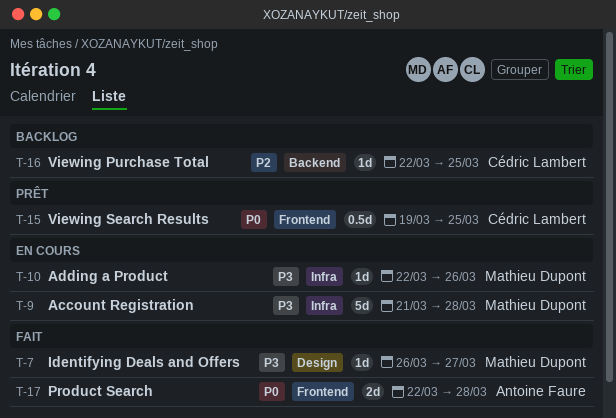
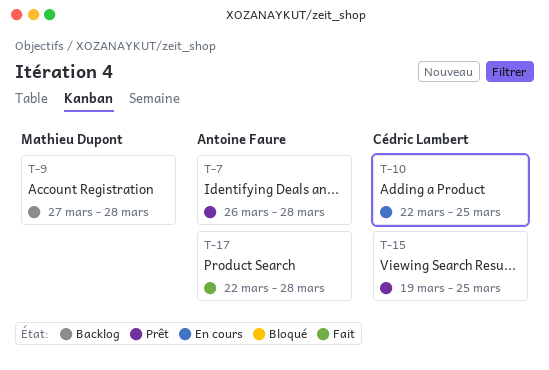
T-7, status: Fait -> Prêt
T-7, owner: Mathieu Dupont -> Antoine Faure
T-7, due: Mar 27 -> Mar 28
T-9, status: En cours -> Backlog
T-9, start: Mar 21 -> Mar 27
T-10, owner: Mathieu Dupont -> Cédric Lambert
T-10, due: Mar 26 -> Mar 25
T-16: present -> none

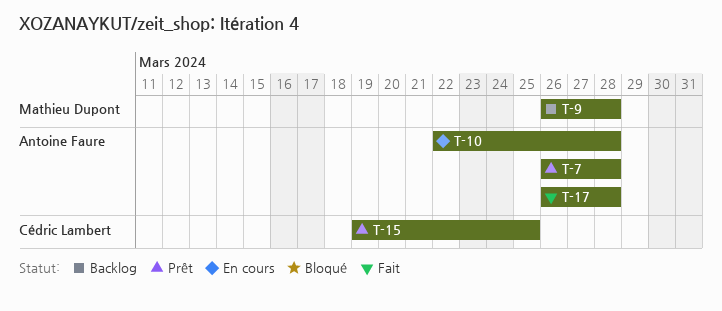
T-9, start: Mar 27 -> Mar 26
T-10, owner: Cédric Lambert -> Antoine Faure
T-10, due: Mar 25 -> Mar 28
T-17, start: Mar 22 -> Mar 26

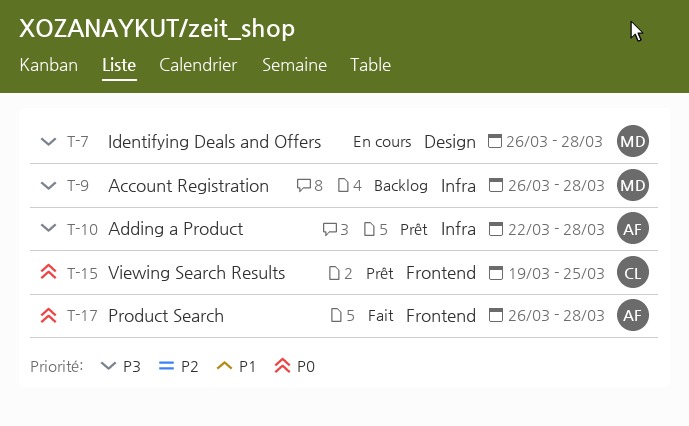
T-7, status: Prêt -> En cours
T-7, owner: Antoine Faure -> Mathieu Dupont
T-10, status: En cours -> Prêt

